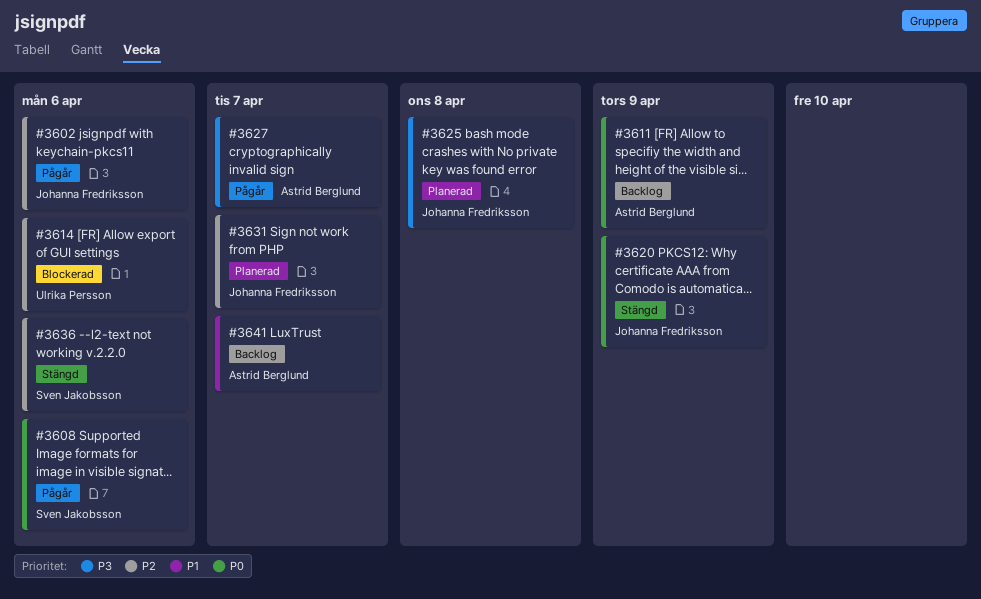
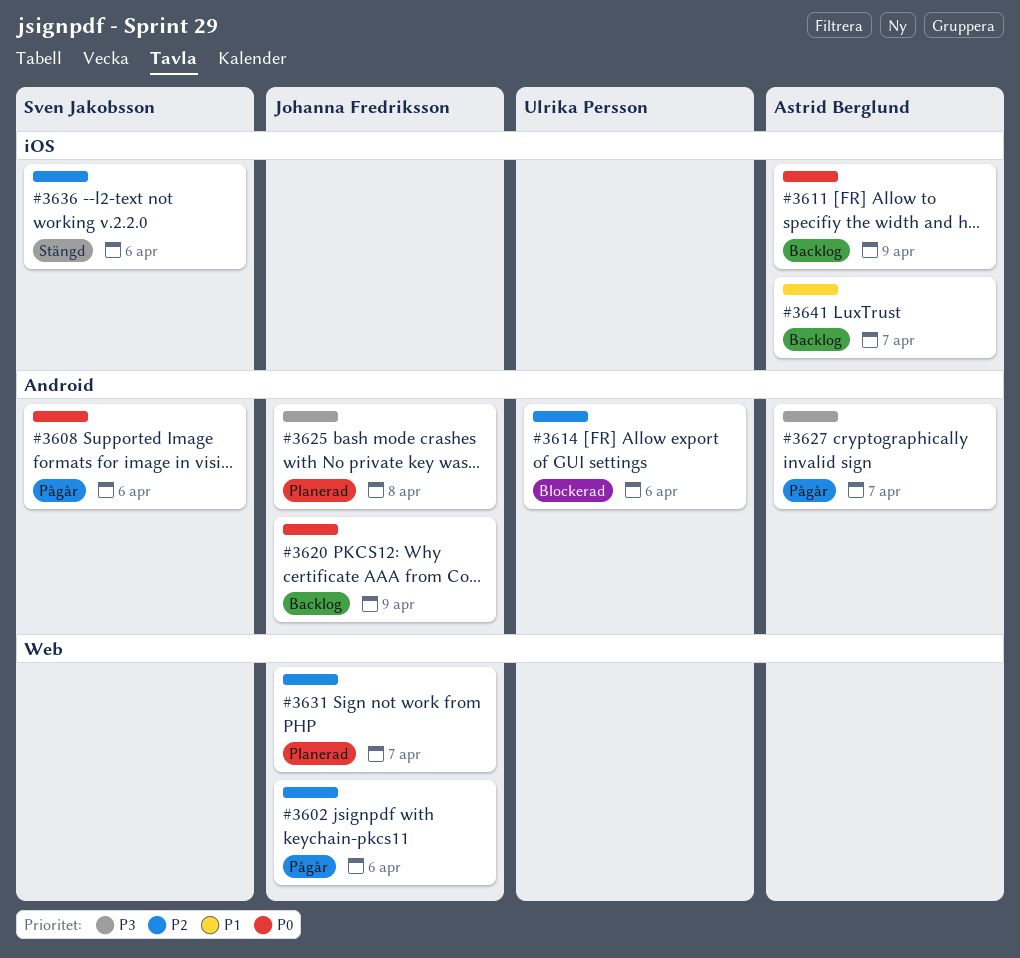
#3620, status: Stängd -> Backlog

